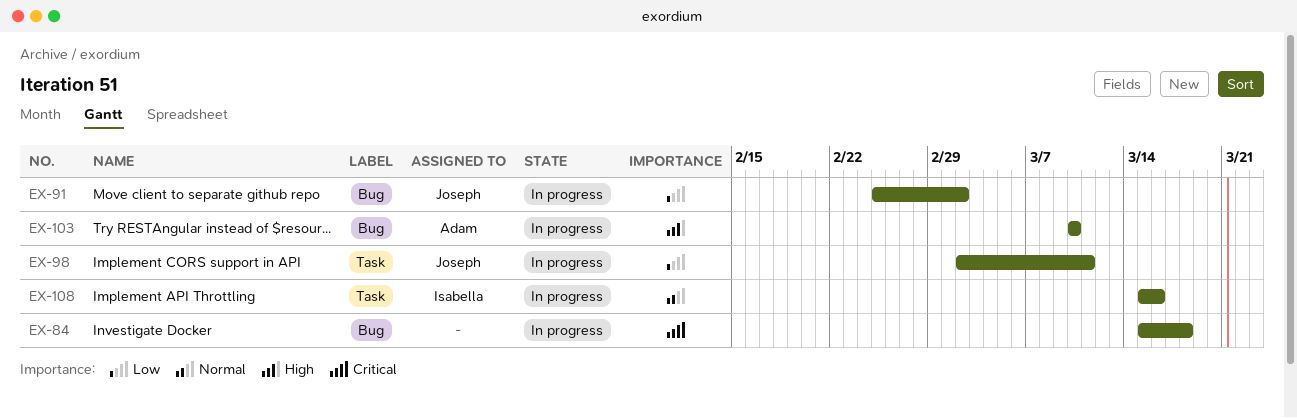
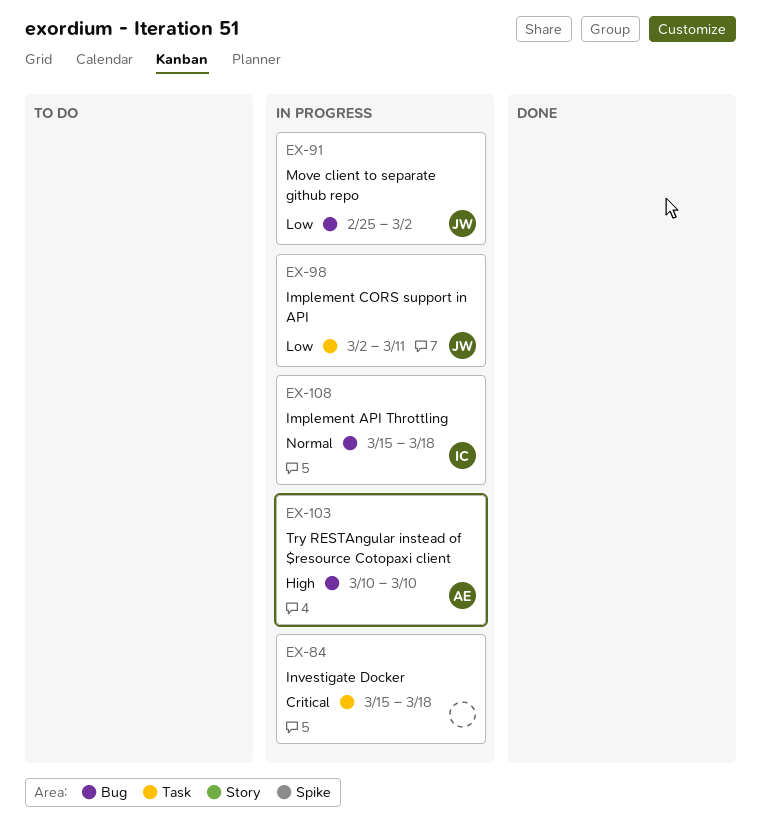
EX-84, label: Bug -> Task
EX-108, label: Task -> Bug
EX-108, due: Mar 16 -> Mar 18

